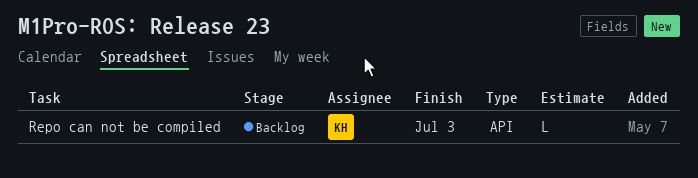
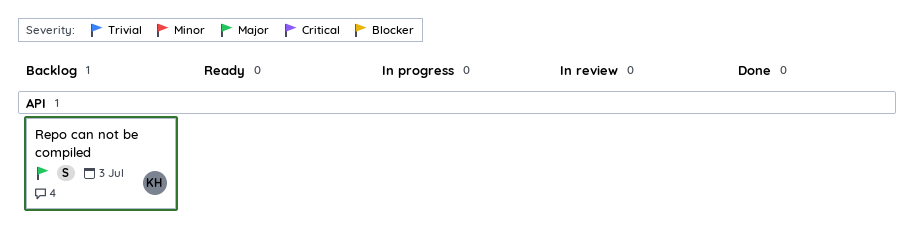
Repo can not be compiled, estimate: L -> S

